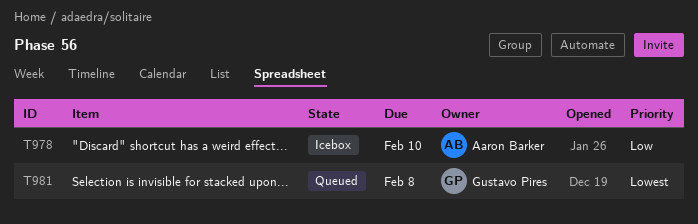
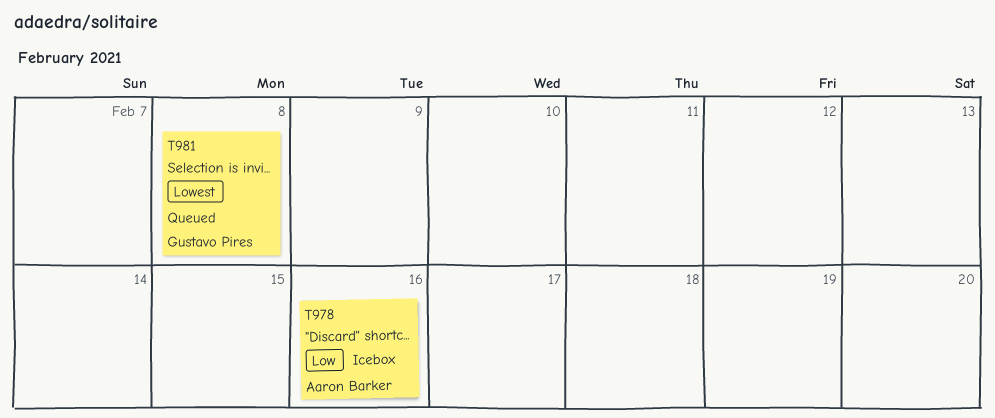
T978, due: Feb 10 -> Feb 16

